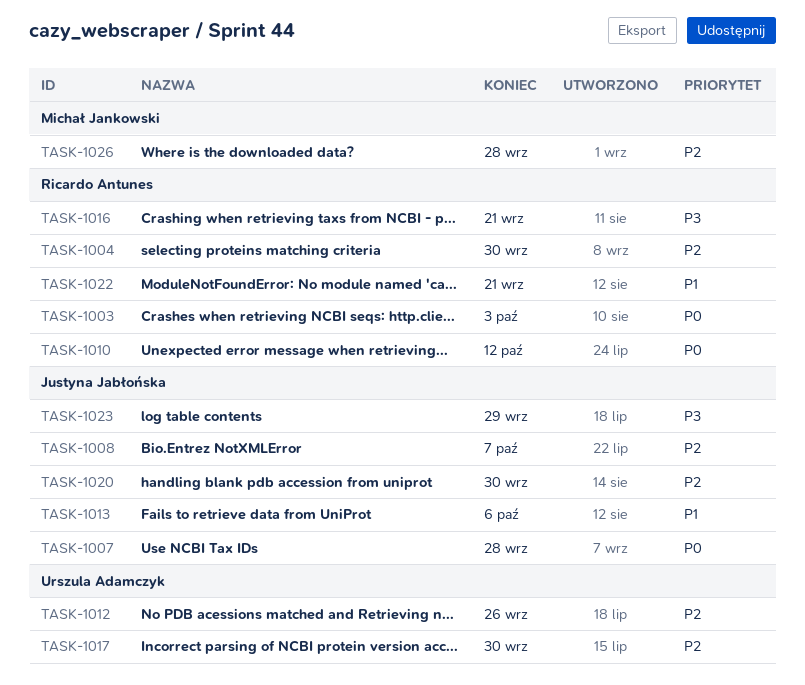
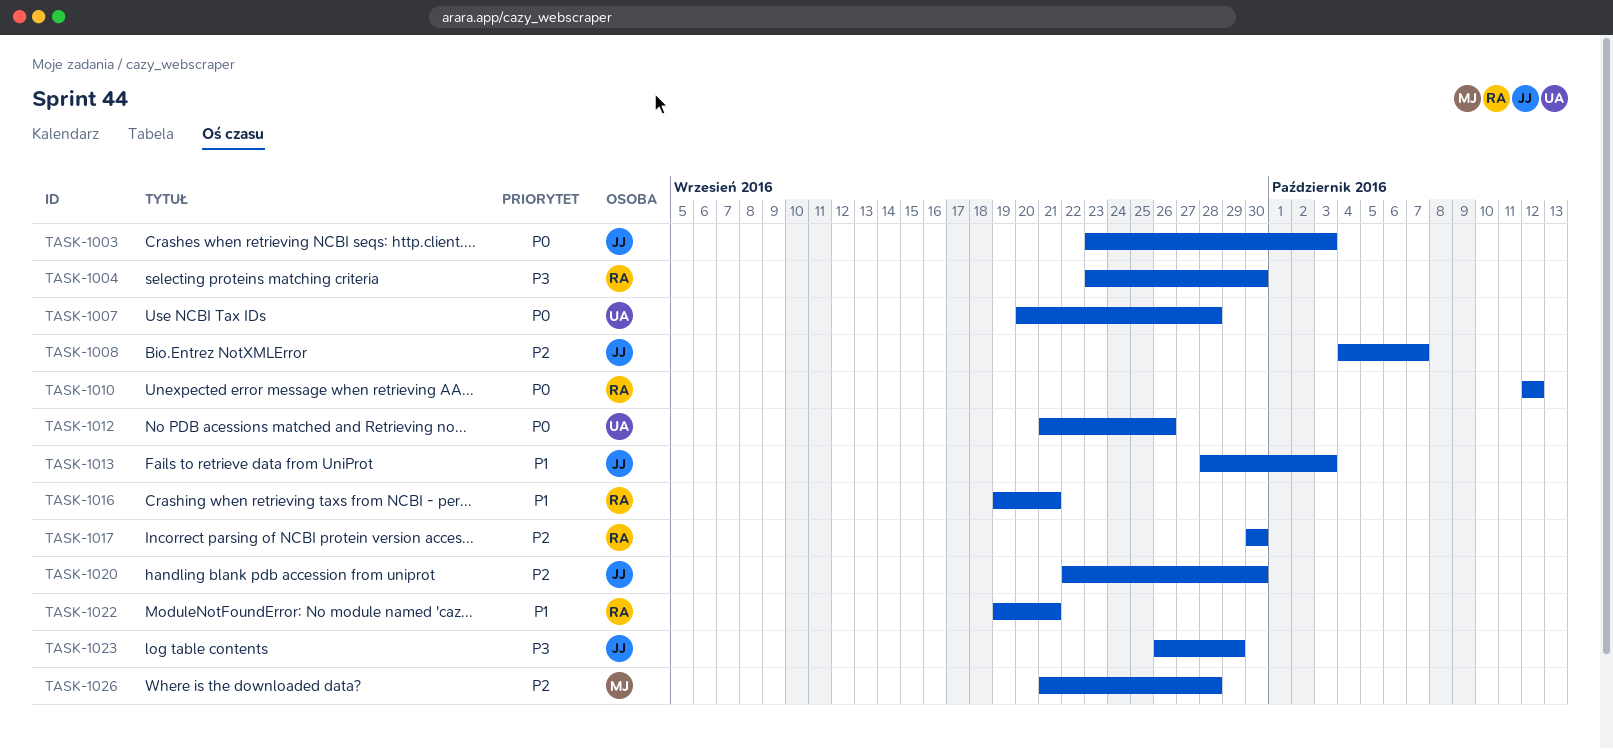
TASK-1003, owner: Ricardo Antunes -> Justyna Jabłońska
TASK-1004, priority: P2 -> P3
TASK-1007, owner: Justyna Jabłońska -> Urszula Adamczyk
TASK-1012, priority: P2 -> P0
TASK-1013, due: Oct 6 -> Oct 3
TASK-1016, priority: P3 -> P1
TASK-1017, owner: Urszula Adamczyk -> Ricardo Antunes

